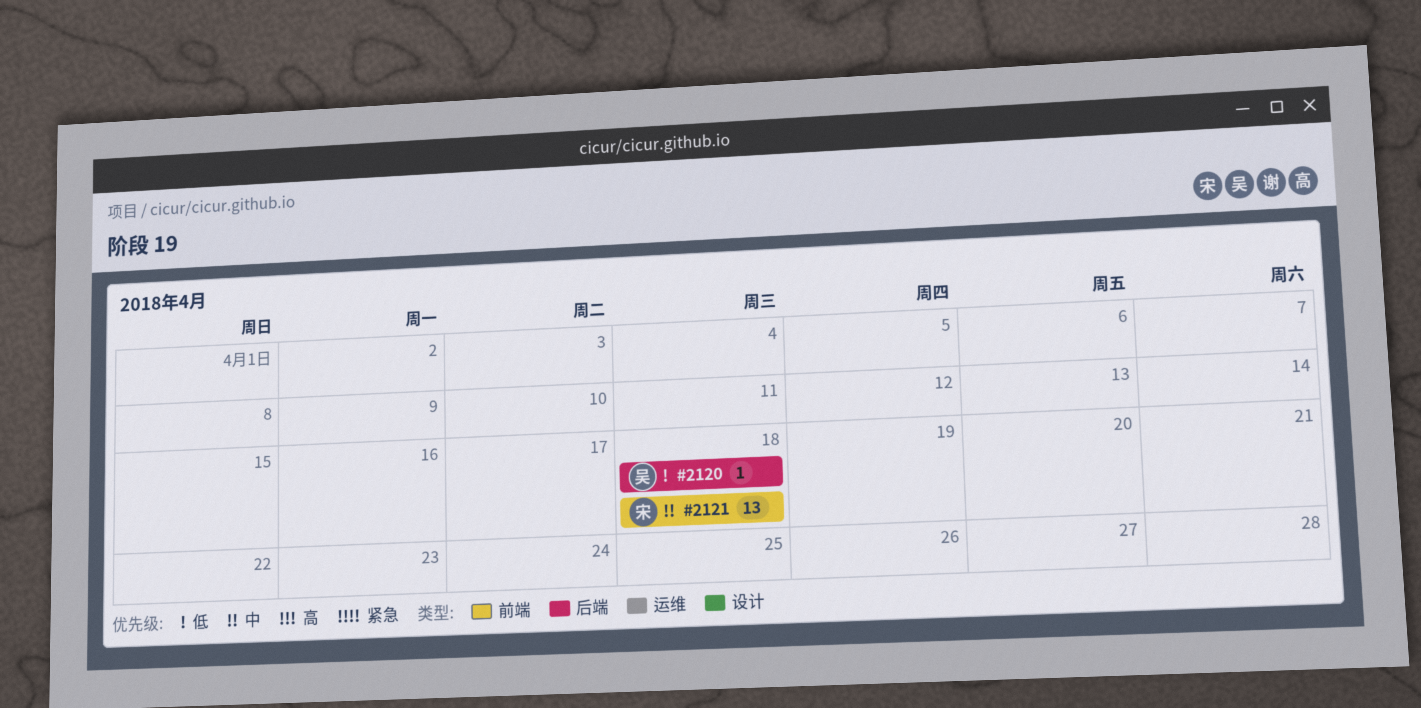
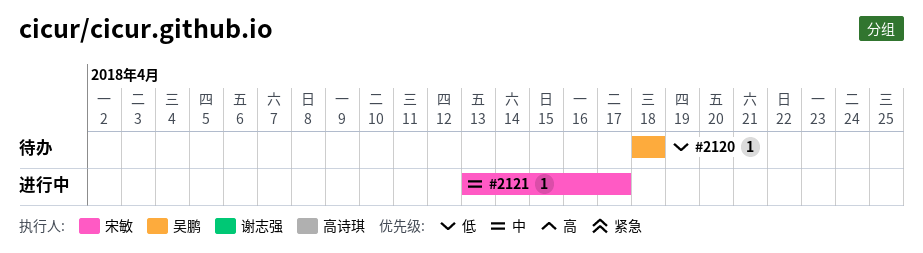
#2121, estimate: 13 -> 1
#2121, start: Apr 18 -> Apr 13
#2121, due: Apr 18 -> Apr 17

